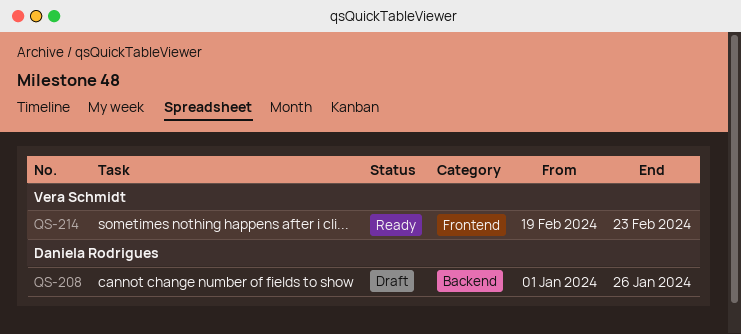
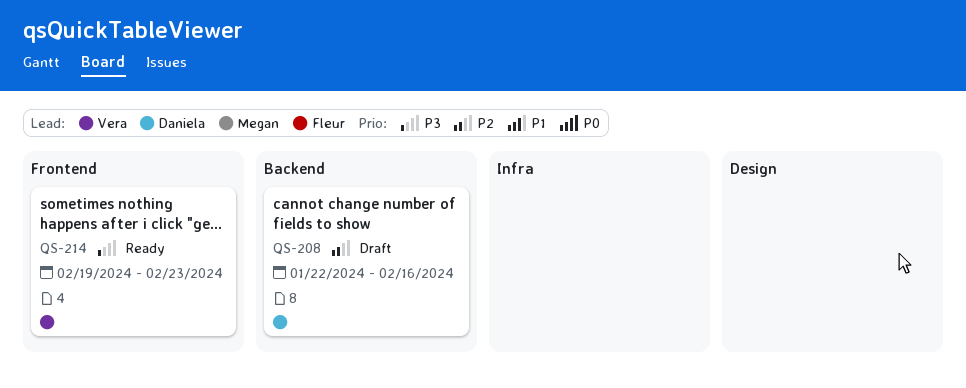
QS-208, start: Jan 1 -> Jan 22
QS-208, due: Jan 26 -> Feb 16

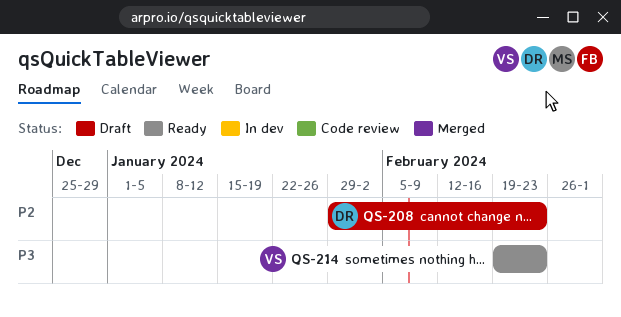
QS-208, start: Jan 22 -> Jan 29
QS-208, due: Feb 16 -> Feb 23

